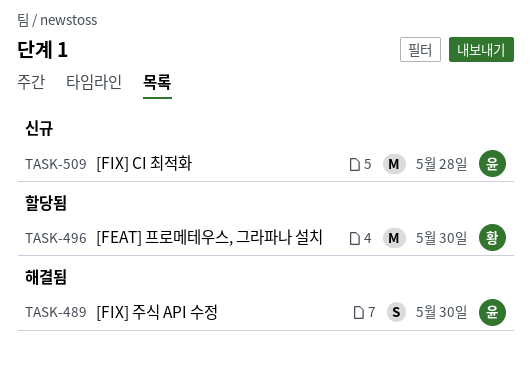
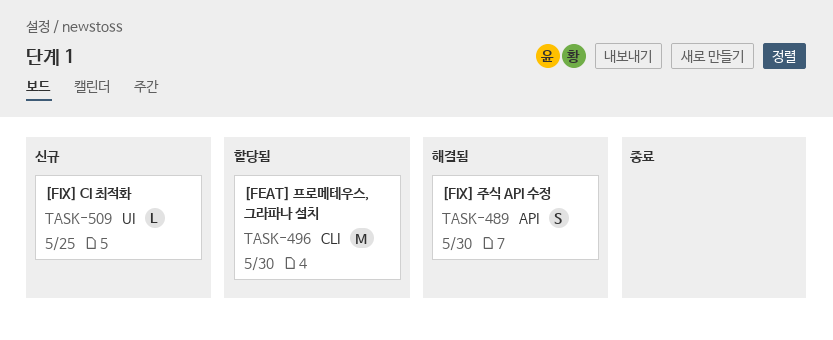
TASK-509, estimate: M -> L
TASK-509, due: May 28 -> May 25

